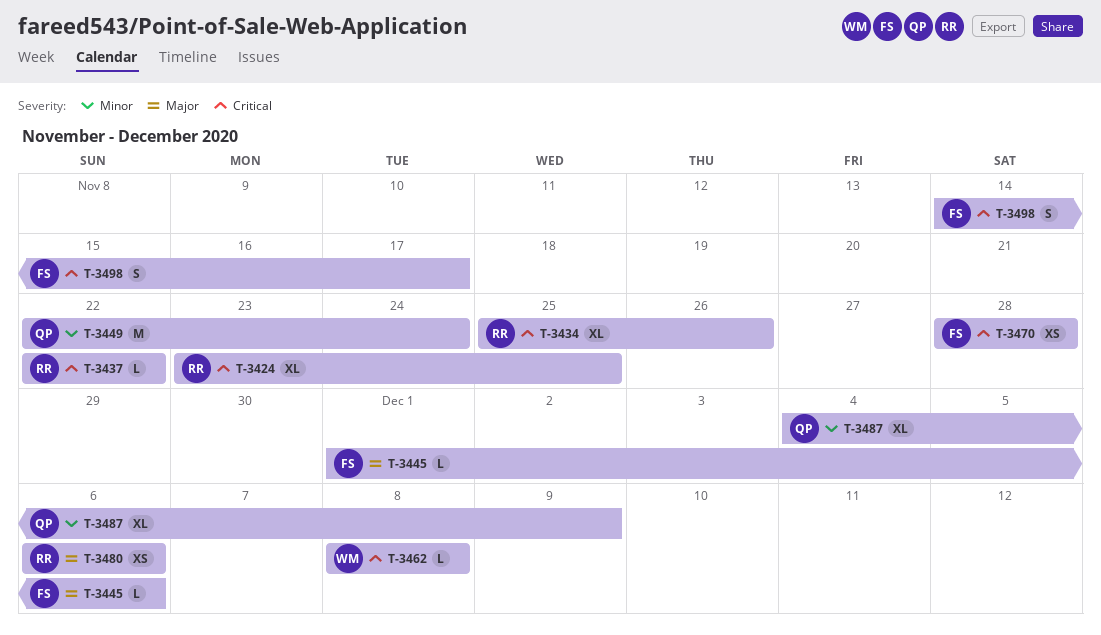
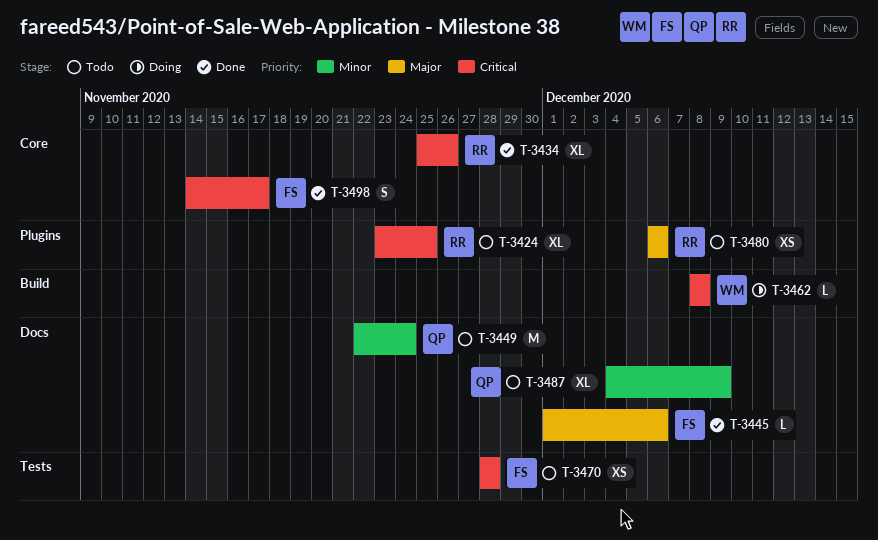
T-3437: present -> none

